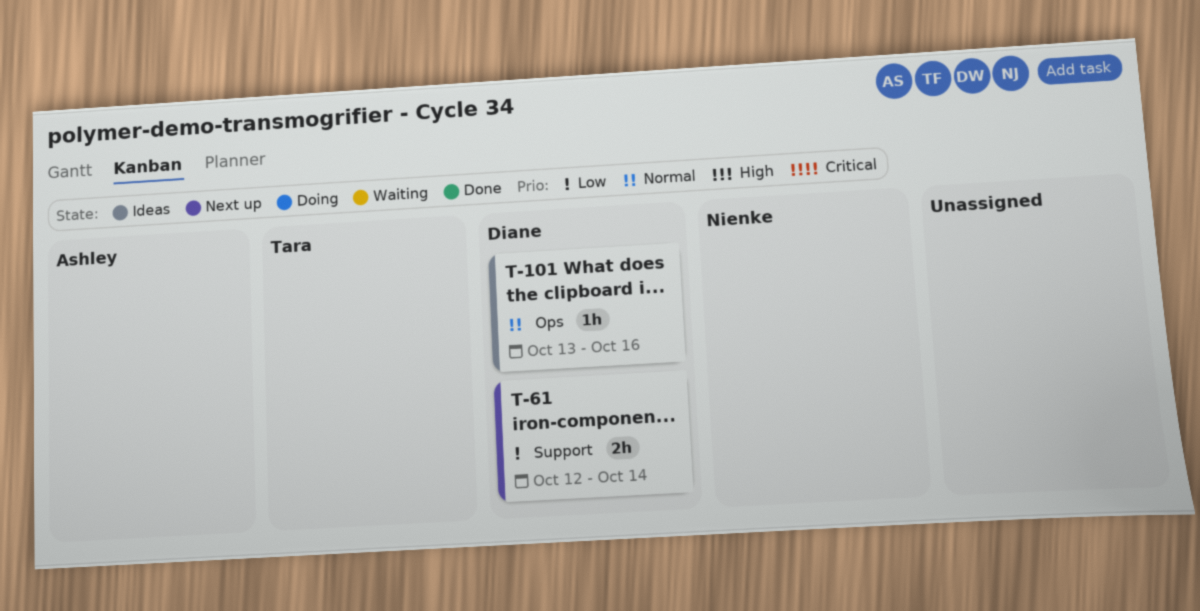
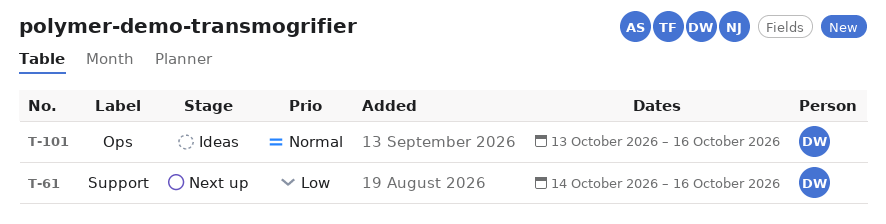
T-61, start: Oct 12 -> Oct 14
T-61, due: Oct 14 -> Oct 16

